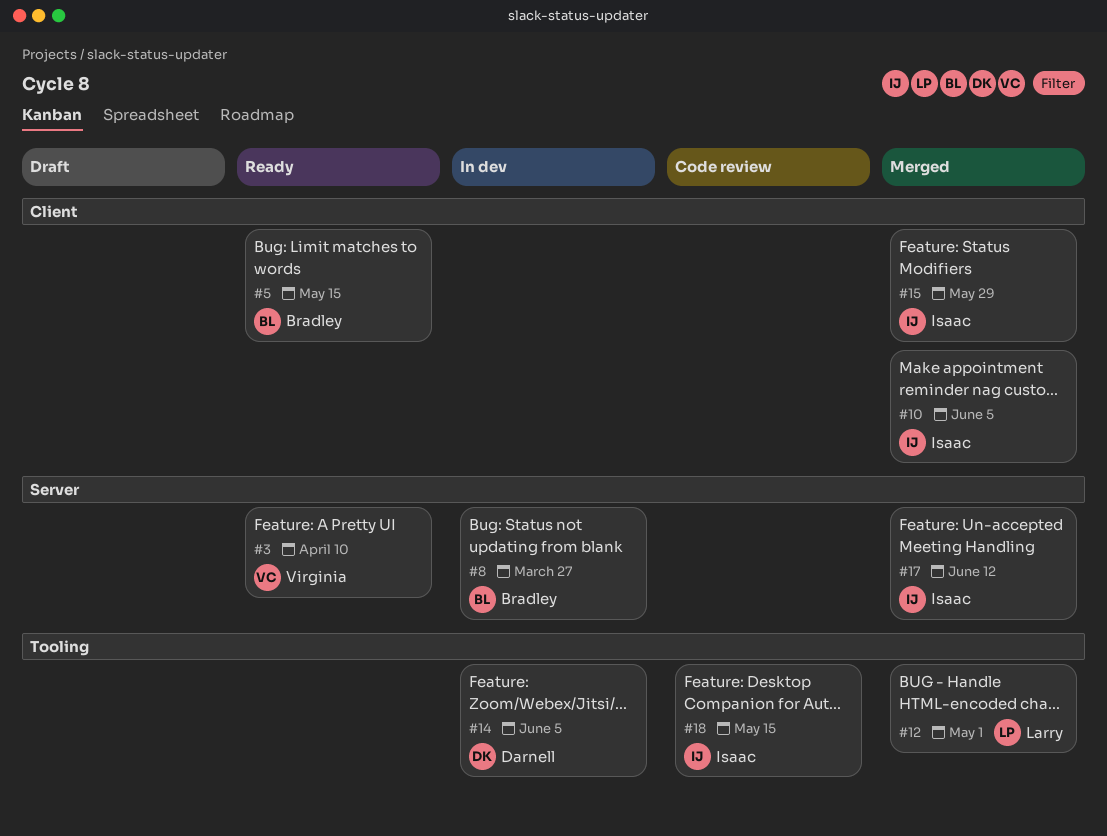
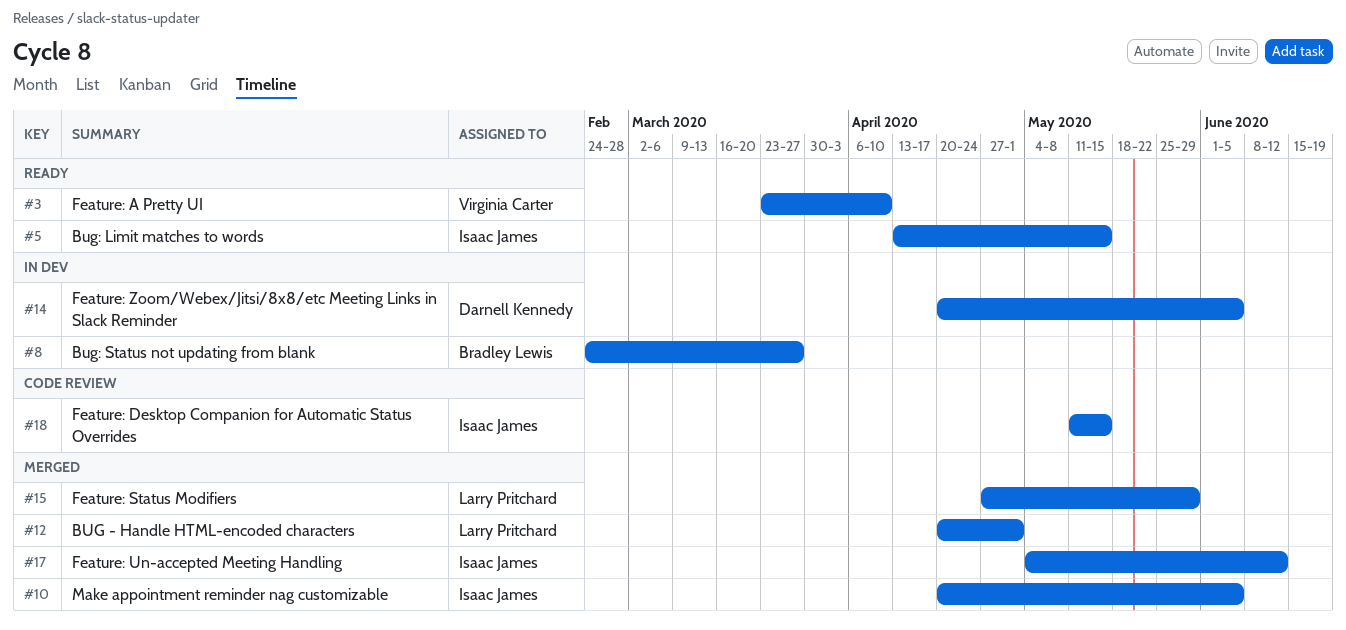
#5, owner: Bradley Lewis -> Isaac James
#15, owner: Isaac James -> Larry Pritchard

